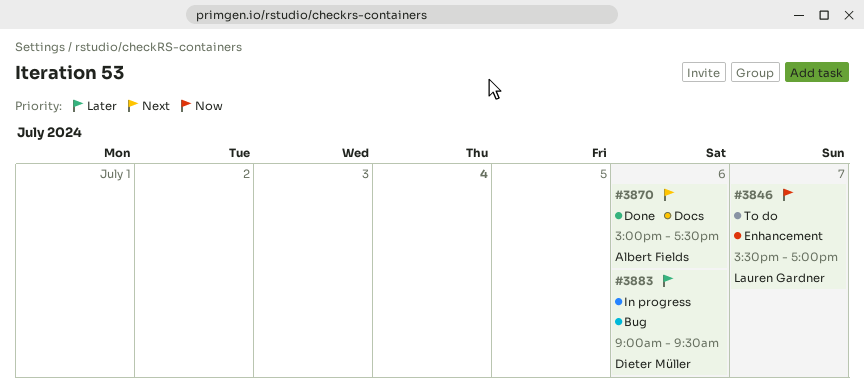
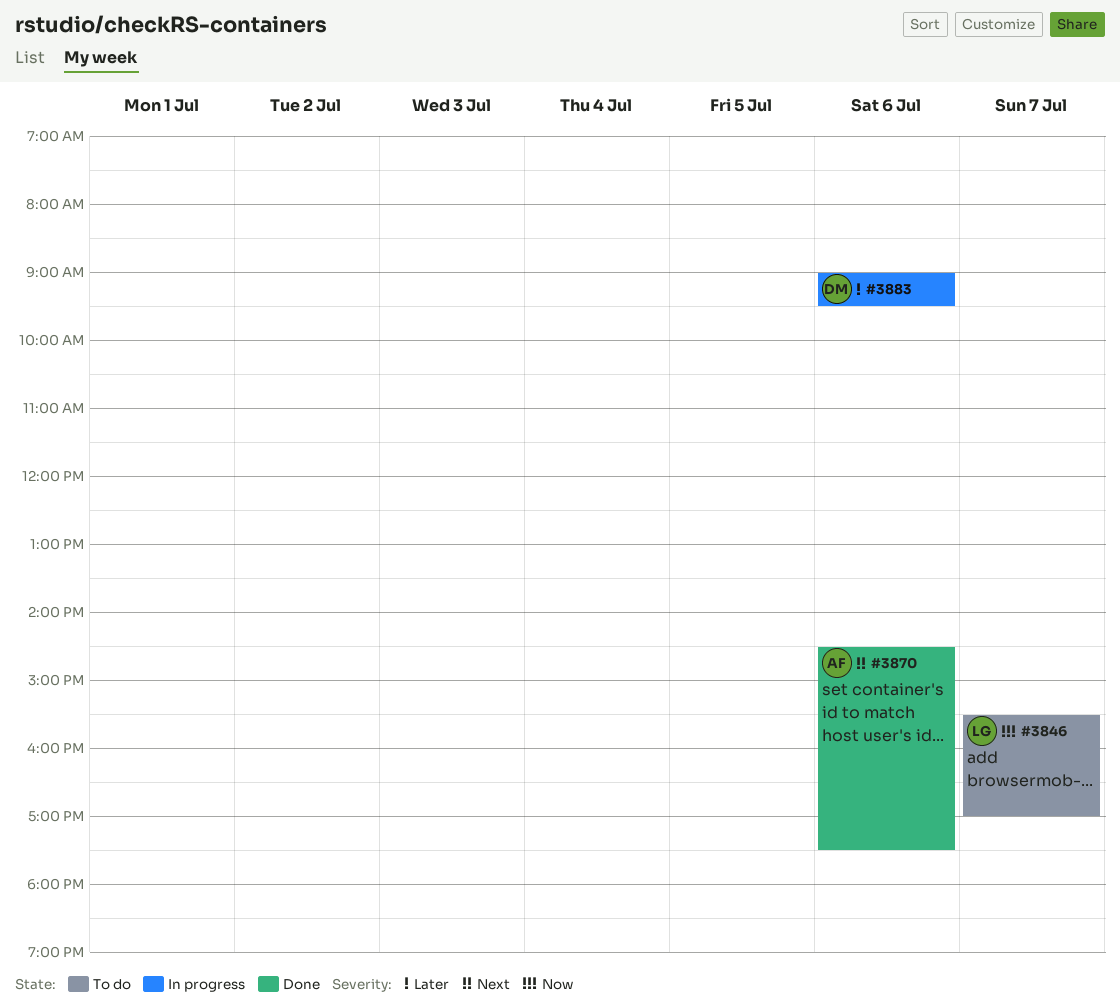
#3870, begins: 15:00 -> 14:30

